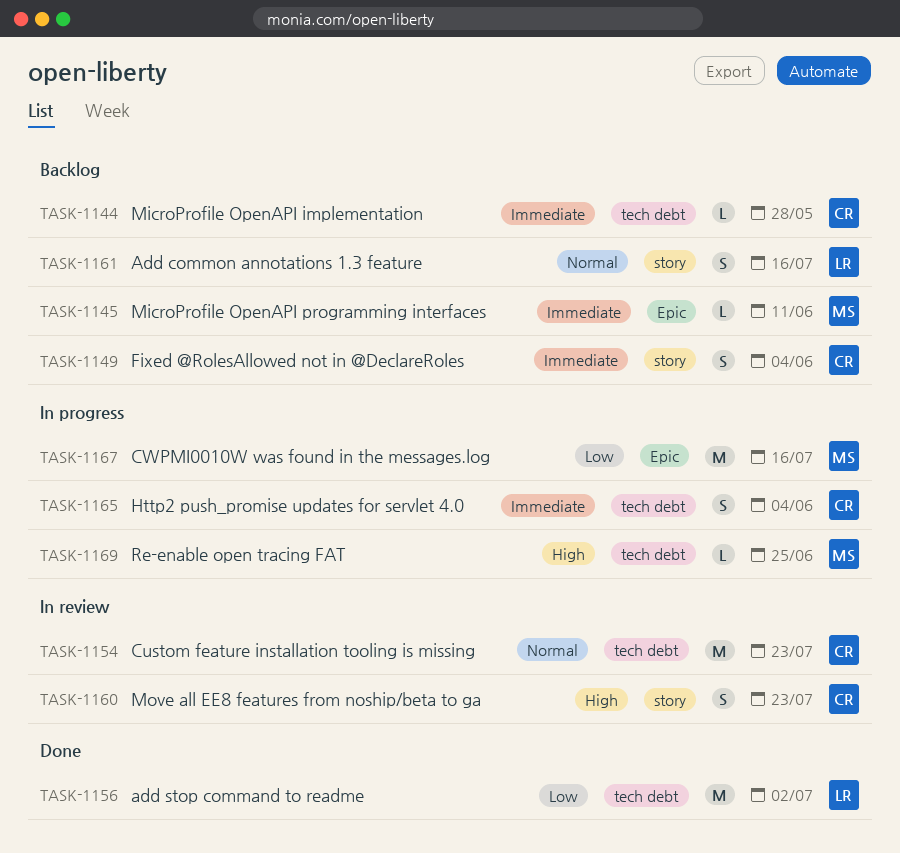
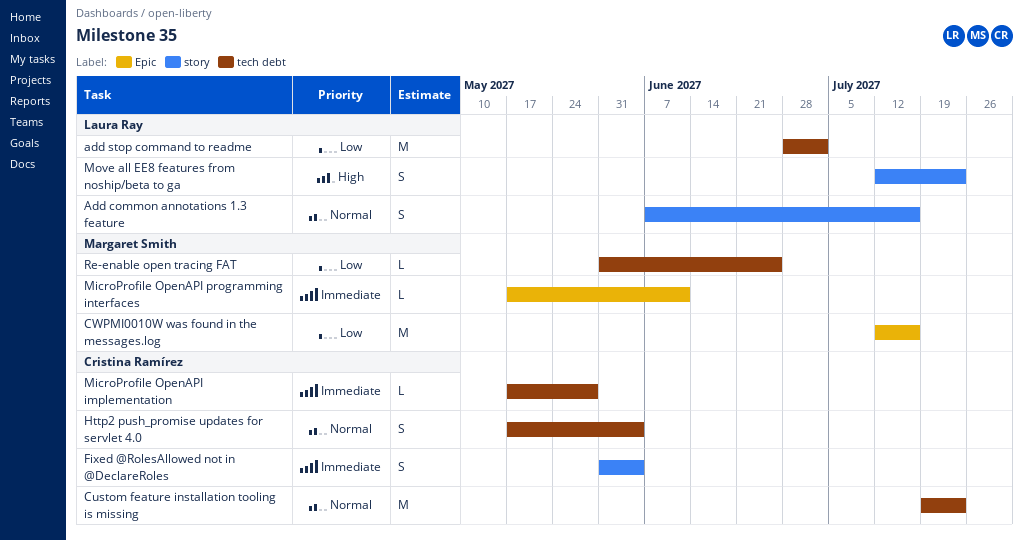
Http2 push_promise updates for servlet 4.0, priority: Immediate -> Normal
Move all EE8 features from noship/beta to ga, owner: Cristina Ramírez -> Laura Ray
Re-enable open tracing FAT, priority: High -> Low

